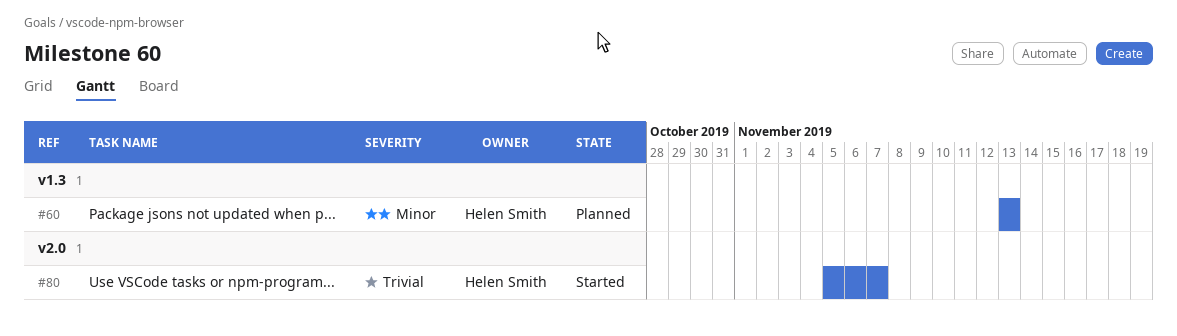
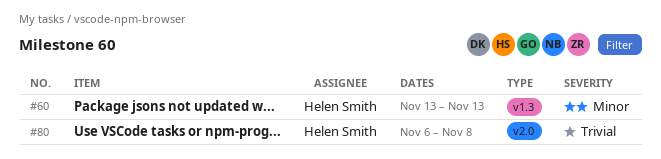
#80, start: Nov 5 -> Nov 6
#80, due: Nov 7 -> Nov 8

